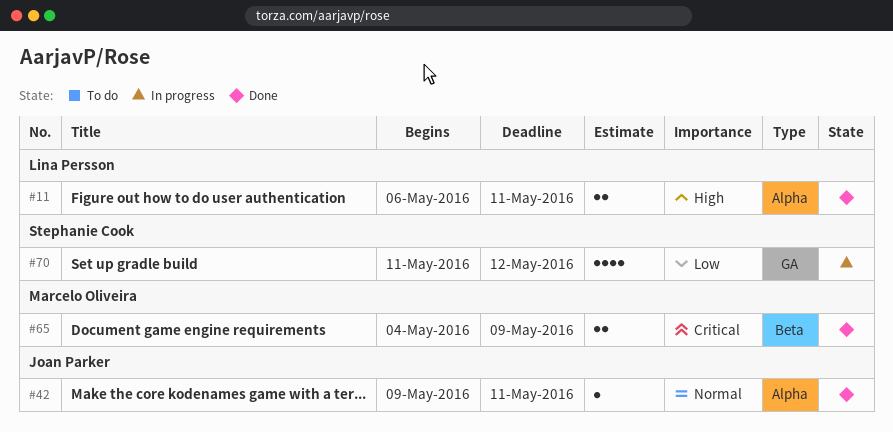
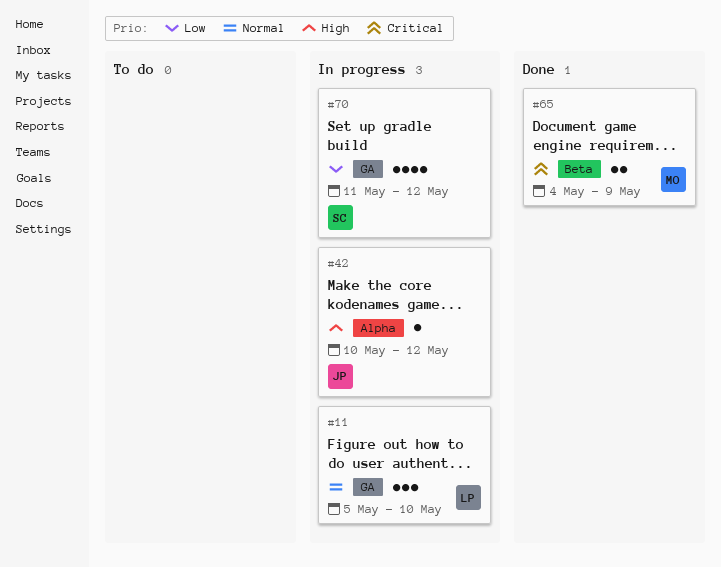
#11, status: Done -> In progress
#11, priority: High -> Normal
#11, label: Alpha -> GA
#11, estimate: 2 -> 3
#11, start: May 6 -> May 5
#11, due: May 11 -> May 10
#42, status: Done -> In progress
#42, priority: Normal -> High
#42, start: May 9 -> May 10
#42, due: May 11 -> May 12

